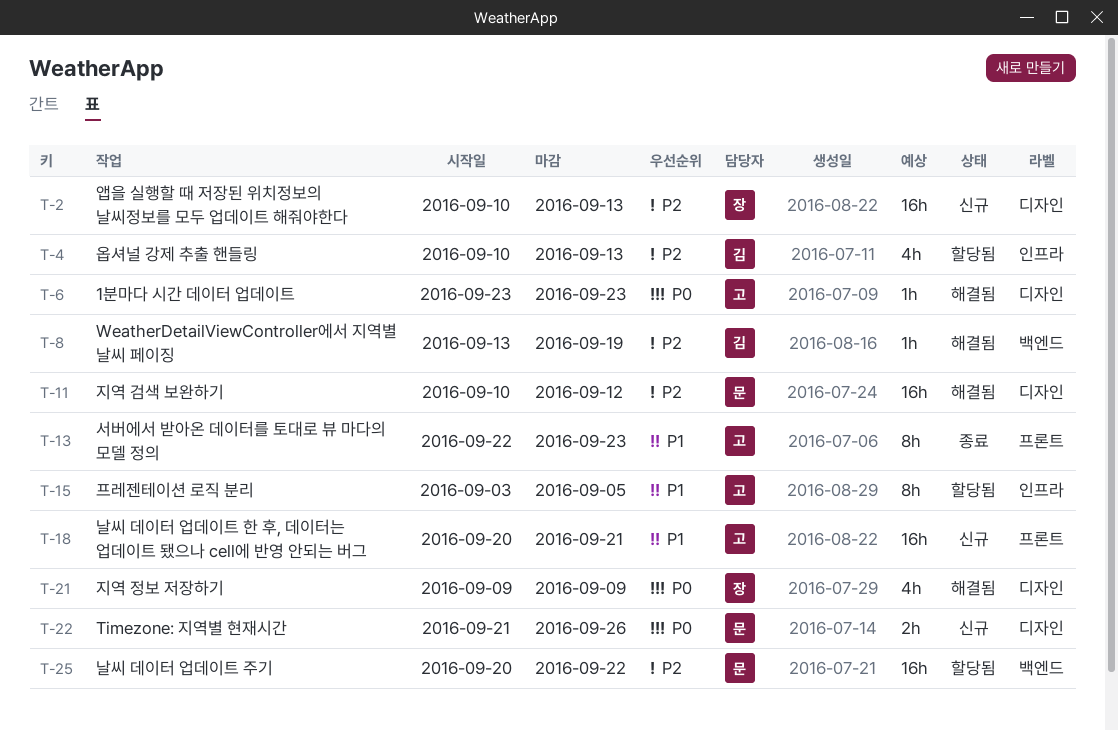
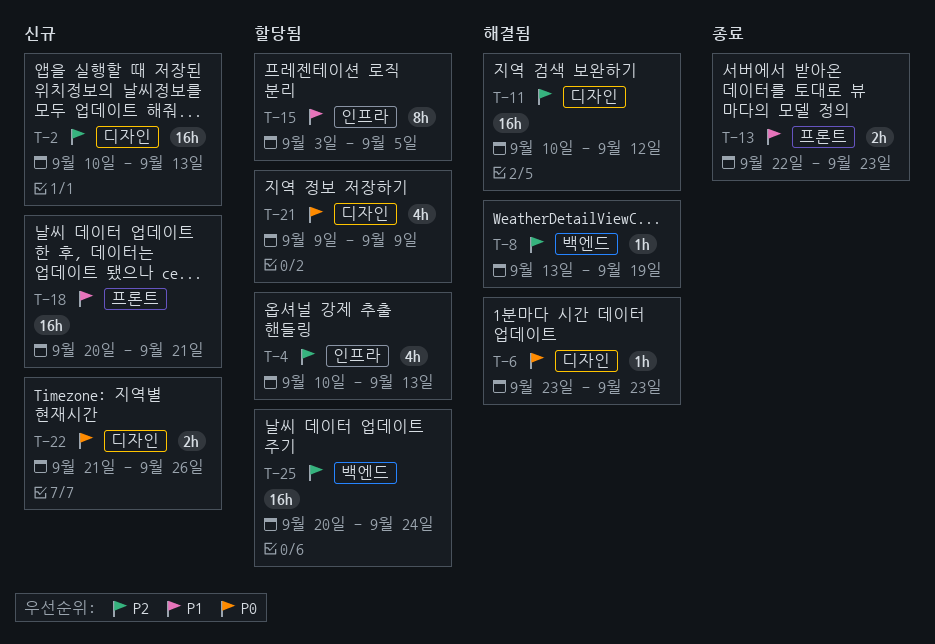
T-13, estimate: 8h -> 2h
T-21, status: 해결됨 -> 할당됨
T-25, due: Sep 22 -> Sep 24

